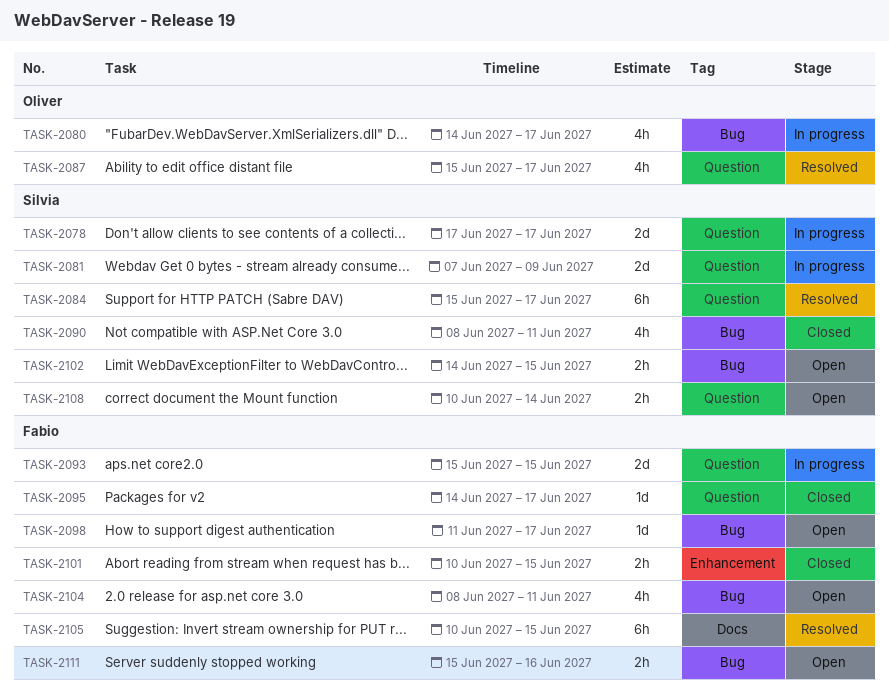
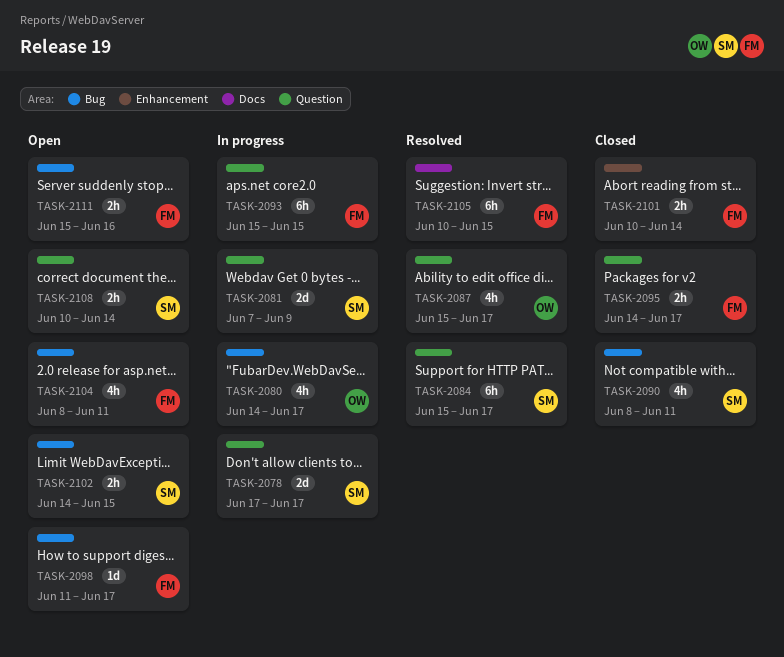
TASK-2093, estimate: 2d -> 6h
TASK-2095, estimate: 1d -> 2h
TASK-2101, due: Jun 15 -> Jun 14

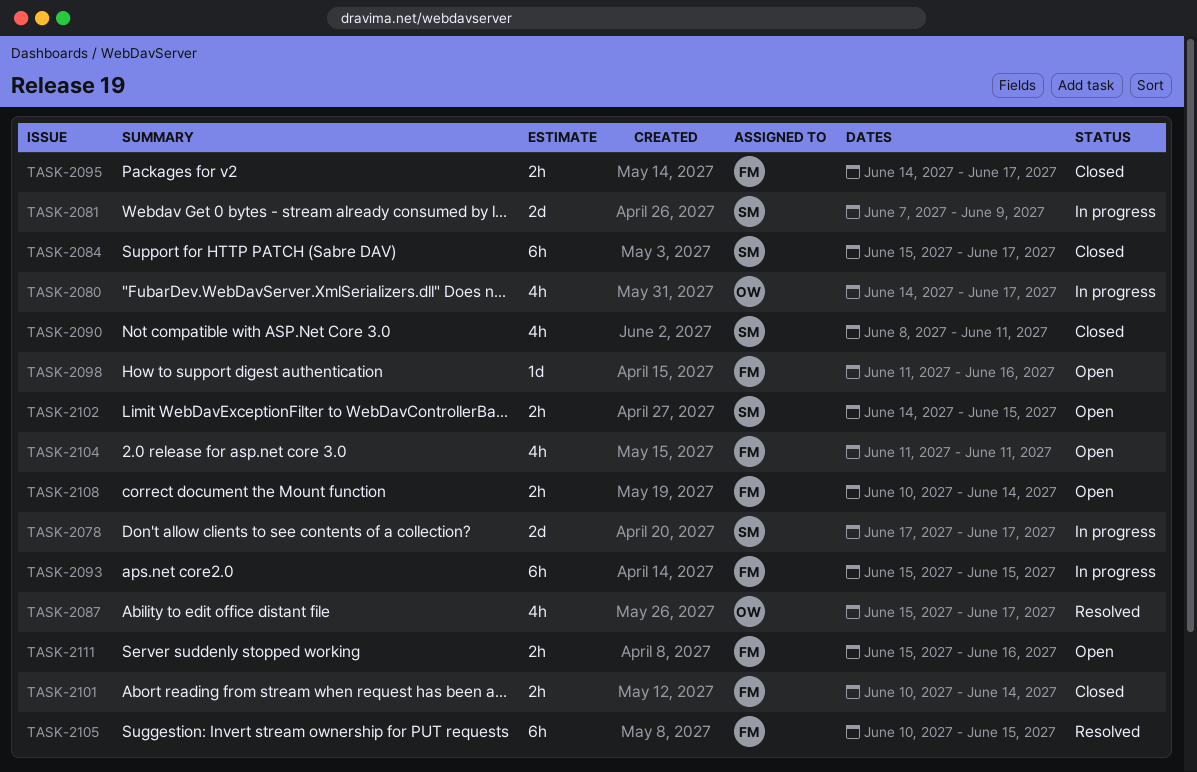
TASK-2084, status: Resolved -> Closed
TASK-2098, due: Jun 17 -> Jun 16
TASK-2104, start: Jun 8 -> Jun 11
TASK-2108, owner: SM -> FM

